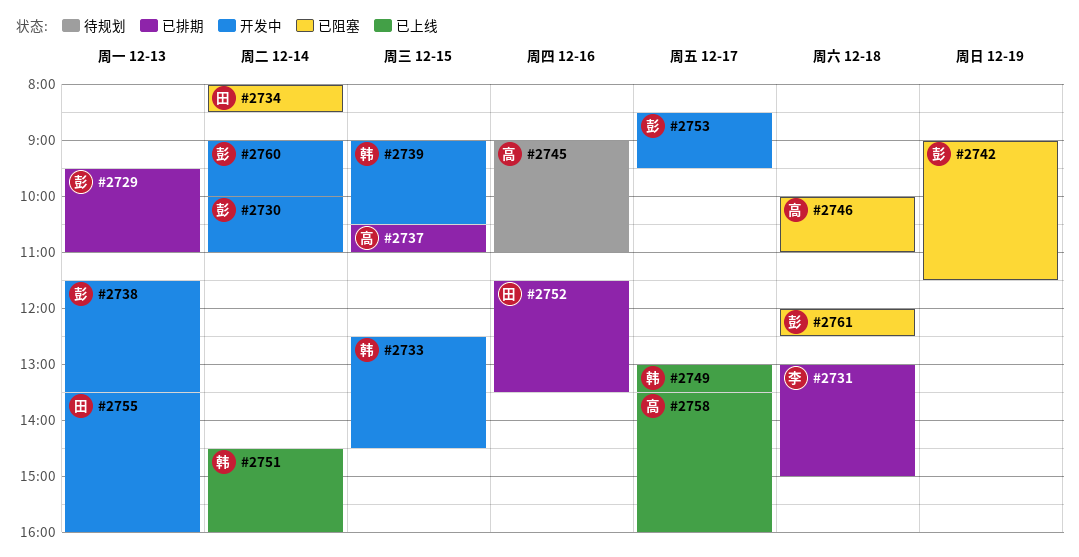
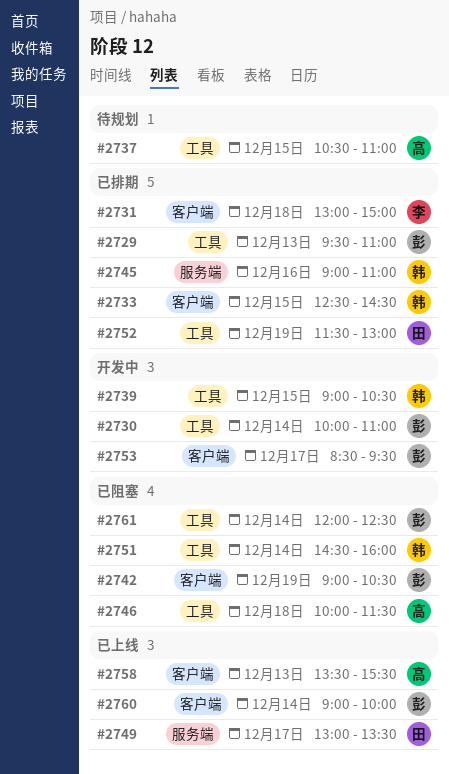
#2733, status: 开发中 -> 已排期
#2734: present -> none
#2737, status: 已排期 -> 待规划
#2738: present -> none
#2742, ends: 11:30 -> 10:30
#2745, status: 待规划 -> 已排期
#2745, owner: 高 -> 韩
#2746, ends: 11:00 -> 11:30
#2749, owner: 韩 -> 田
#2751, status: 已上线 -> 已阻塞
#2752, day: Dec 16 -> Dec 19
#2752, ends: 13:30 -> 13:00
#2755: present -> none
#2758, day: Dec 17 -> Dec 13
#2758, ends: 16:00 -> 15:30
#2760, status: 开发中 -> 已上线
#2761, day: Dec 18 -> Dec 14

